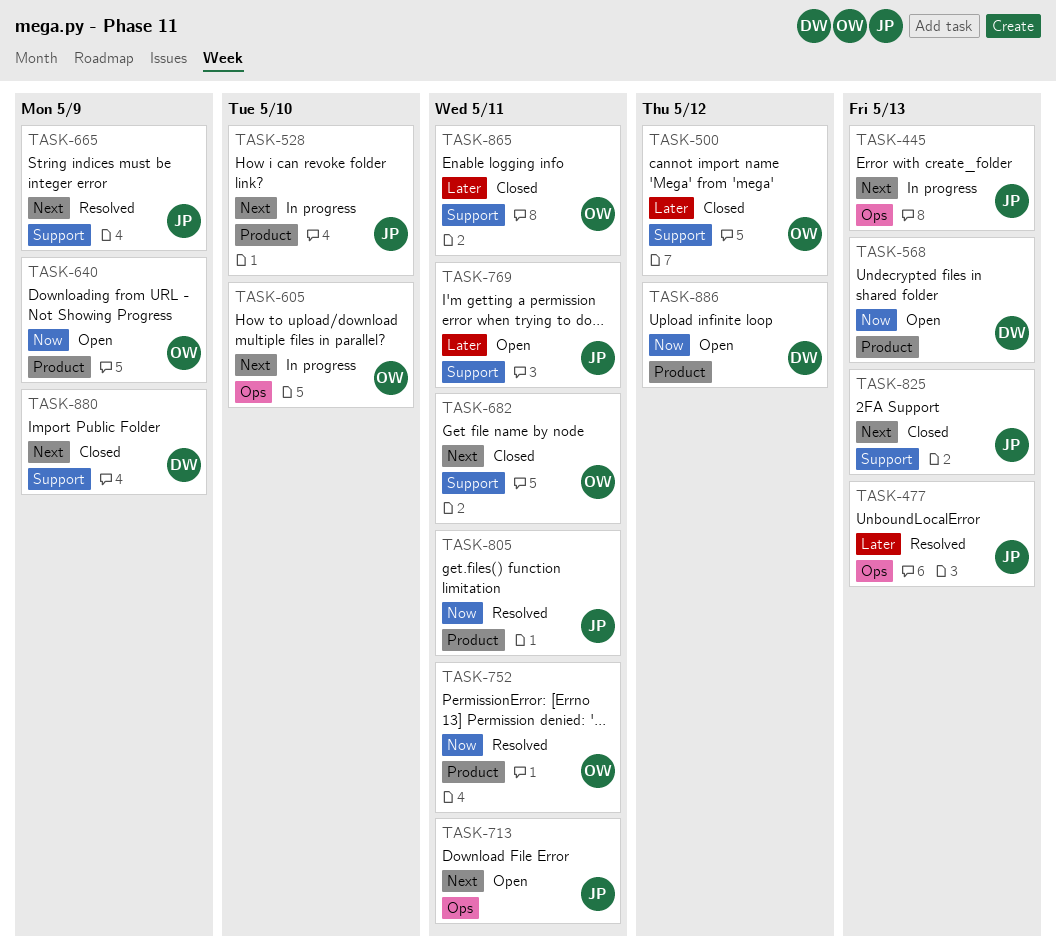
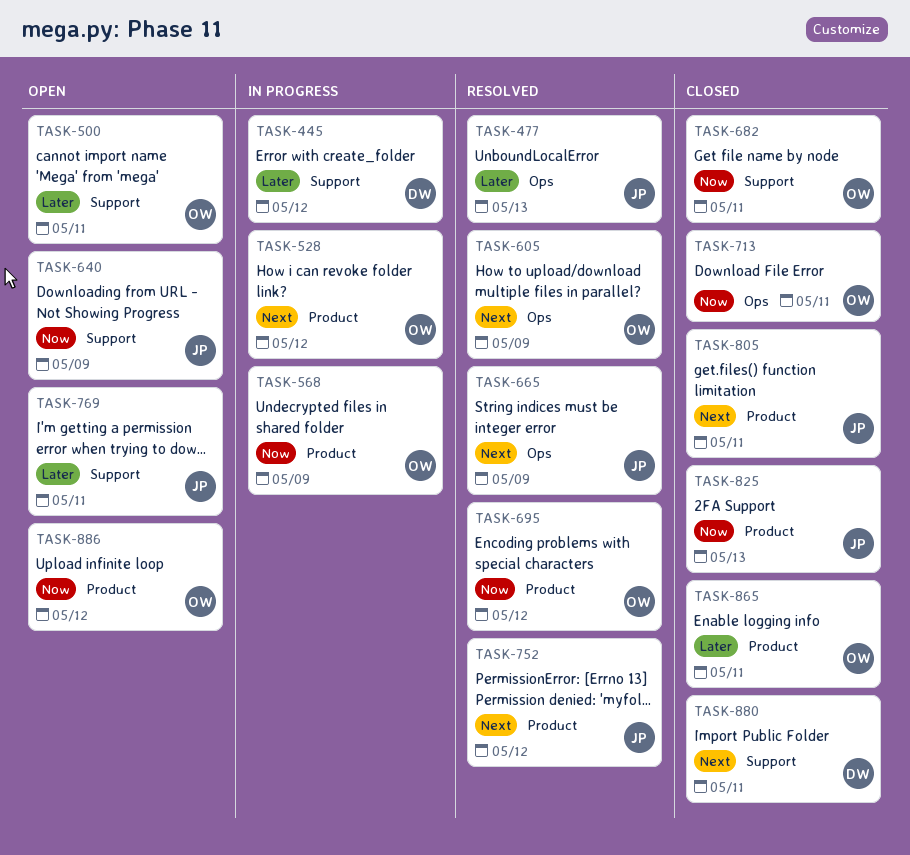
TASK-445, owner: JP -> DW
TASK-445, priority: Next -> Later
TASK-445, label: Ops -> Support
TASK-445, due: May 13 -> May 12
TASK-500, status: Closed -> Open
TASK-500, due: May 12 -> May 11
TASK-528, owner: JP -> OW
TASK-528, due: May 10 -> May 12
TASK-568, status: Open -> In progress
TASK-568, owner: DW -> OW
TASK-568, due: May 13 -> May 9
TASK-605, status: In progress -> Resolved
TASK-605, due: May 10 -> May 9
TASK-640, owner: OW -> JP
TASK-640, label: Product -> Support
TASK-665, label: Support -> Ops
TASK-682, priority: Next -> Now
TASK-695: none -> present
TASK-713, status: Open -> Closed
TASK-713, owner: JP -> OW
TASK-713, priority: Next -> Now
TASK-752, owner: OW -> JP
TASK-752, priority: Now -> Next
TASK-752, due: May 11 -> May 12
TASK-805, status: Resolved -> Closed
TASK-805, priority: Now -> Next
TASK-825, priority: Next -> Now
TASK-825, label: Support -> Product
TASK-865, label: Support -> Product
TASK-880, due: May 9 -> May 11
TASK-886, owner: DW -> OW

